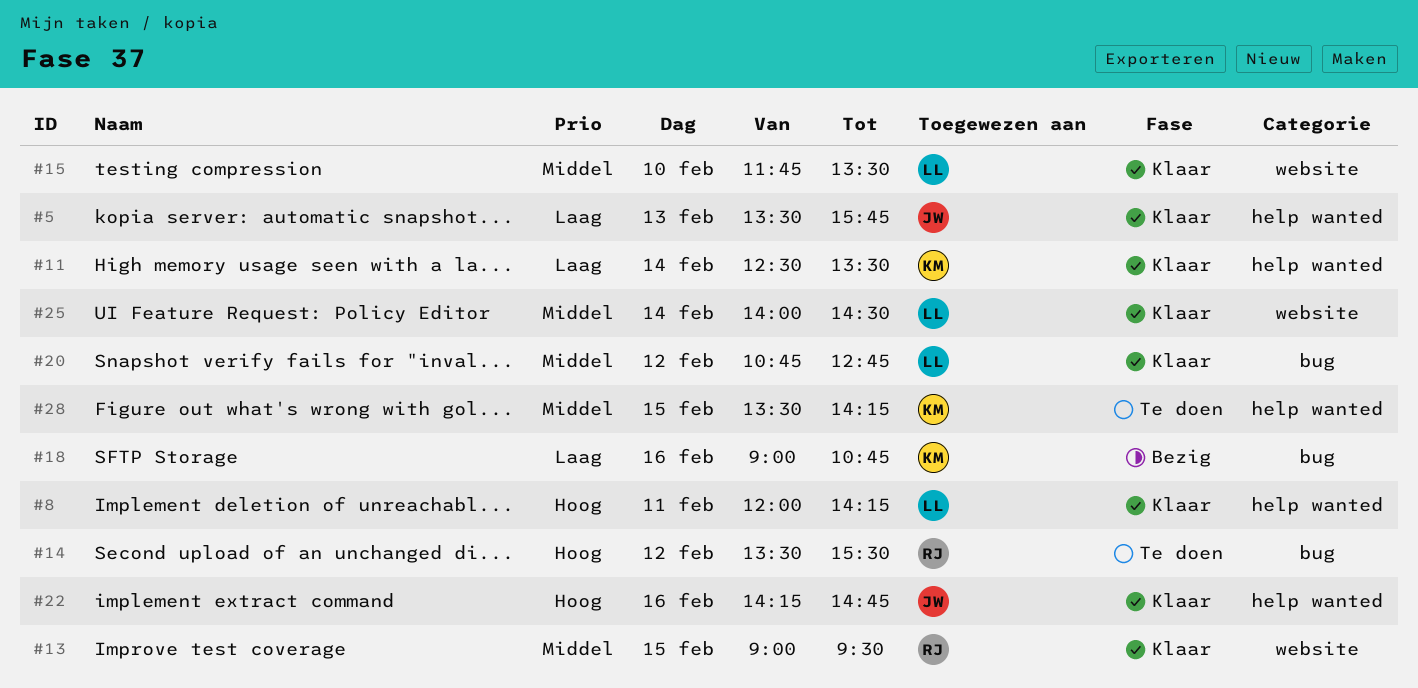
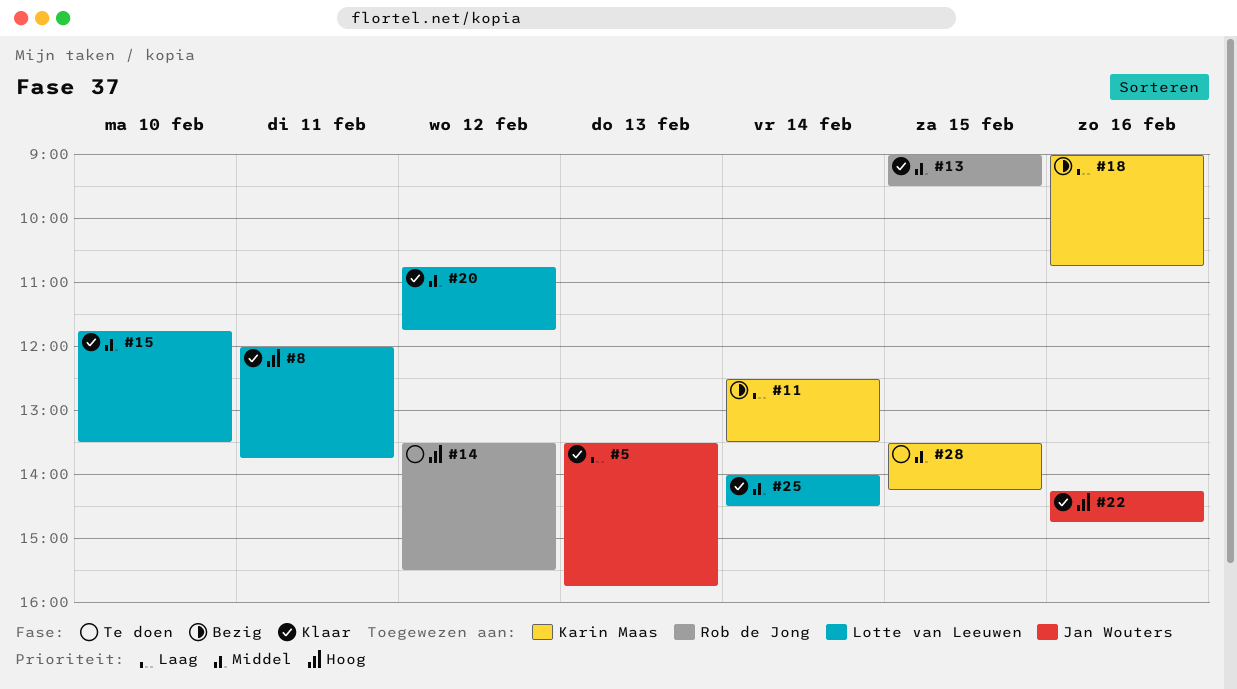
#8, ends: 14:15 -> 13:45
#11, status: Klaar -> Bezig
#20, ends: 12:45 -> 11:45

